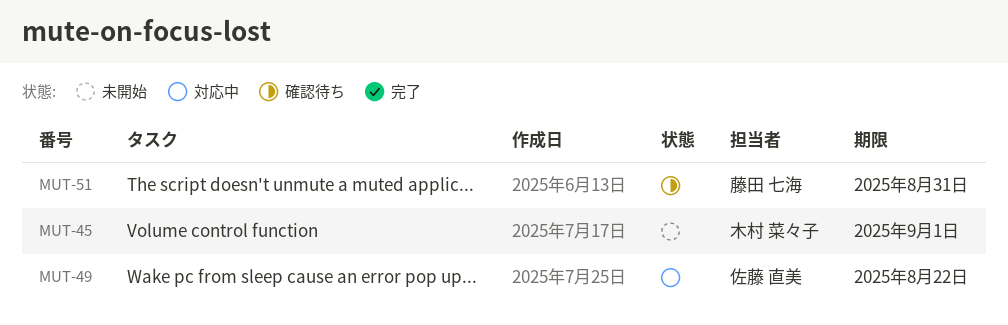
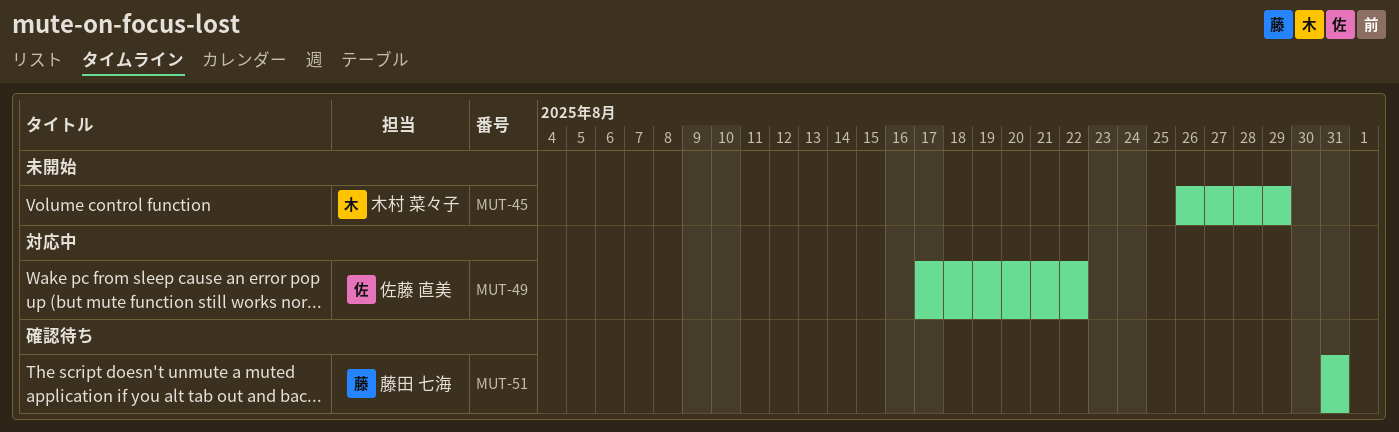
MUT-45, due: Sep 1 -> Aug 29

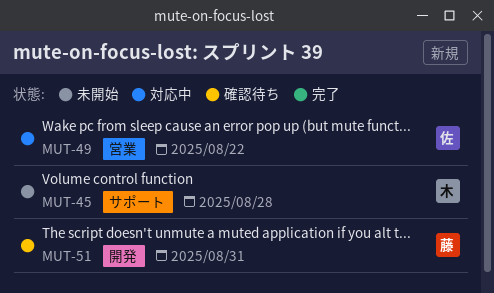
MUT-45, due: Aug 29 -> Aug 28

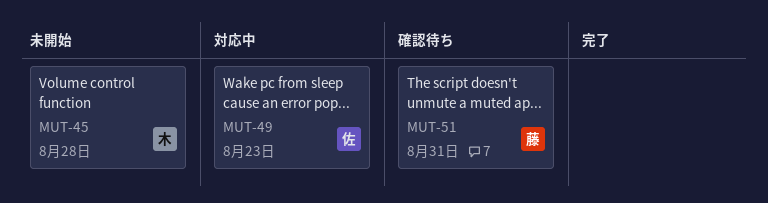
MUT-49, due: Aug 22 -> Aug 23

